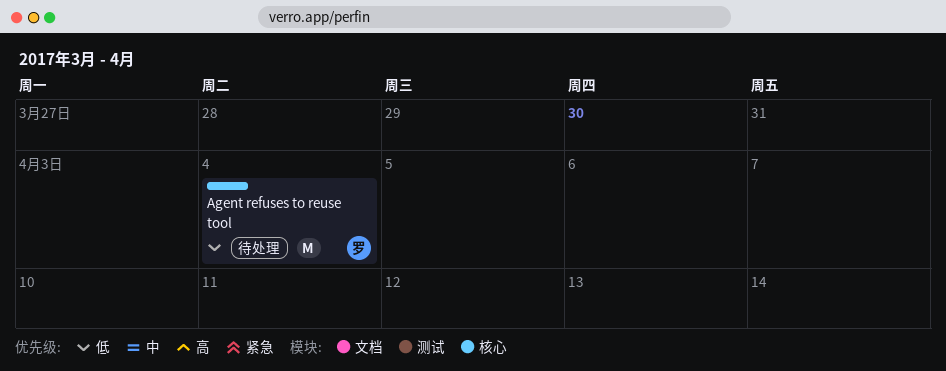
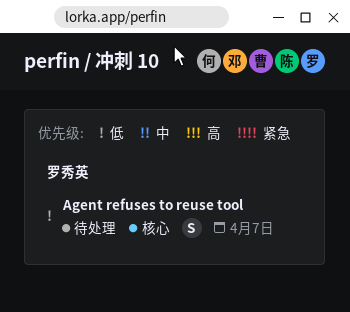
Agent refuses to reuse tool, estimate: M -> S
Agent refuses to reuse tool, due: Apr 4 -> Apr 7

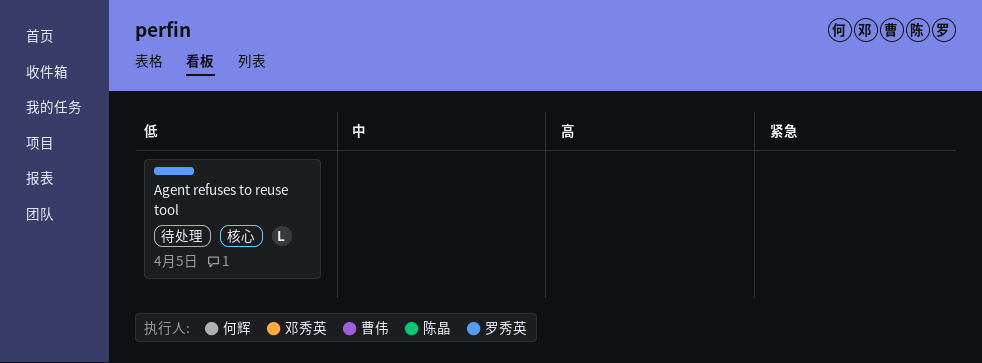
Agent refuses to reuse tool, estimate: S -> L
Agent refuses to reuse tool, due: Apr 7 -> Apr 5

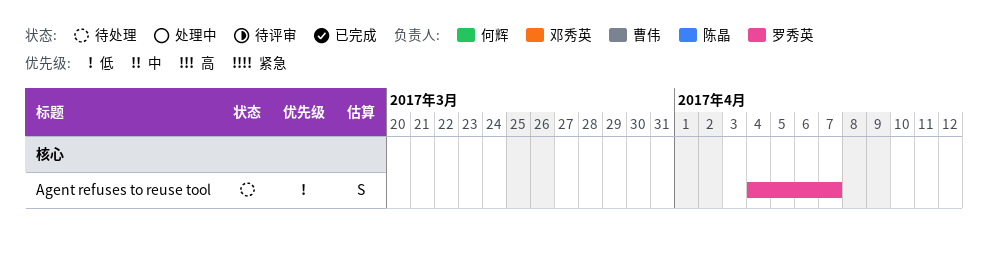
Agent refuses to reuse tool, estimate: L -> S
Agent refuses to reuse tool, due: Apr 5 -> Apr 7

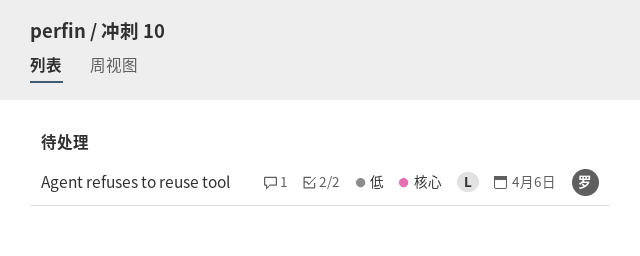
Agent refuses to reuse tool, estimate: S -> L
Agent refuses to reuse tool, due: Apr 7 -> Apr 6

